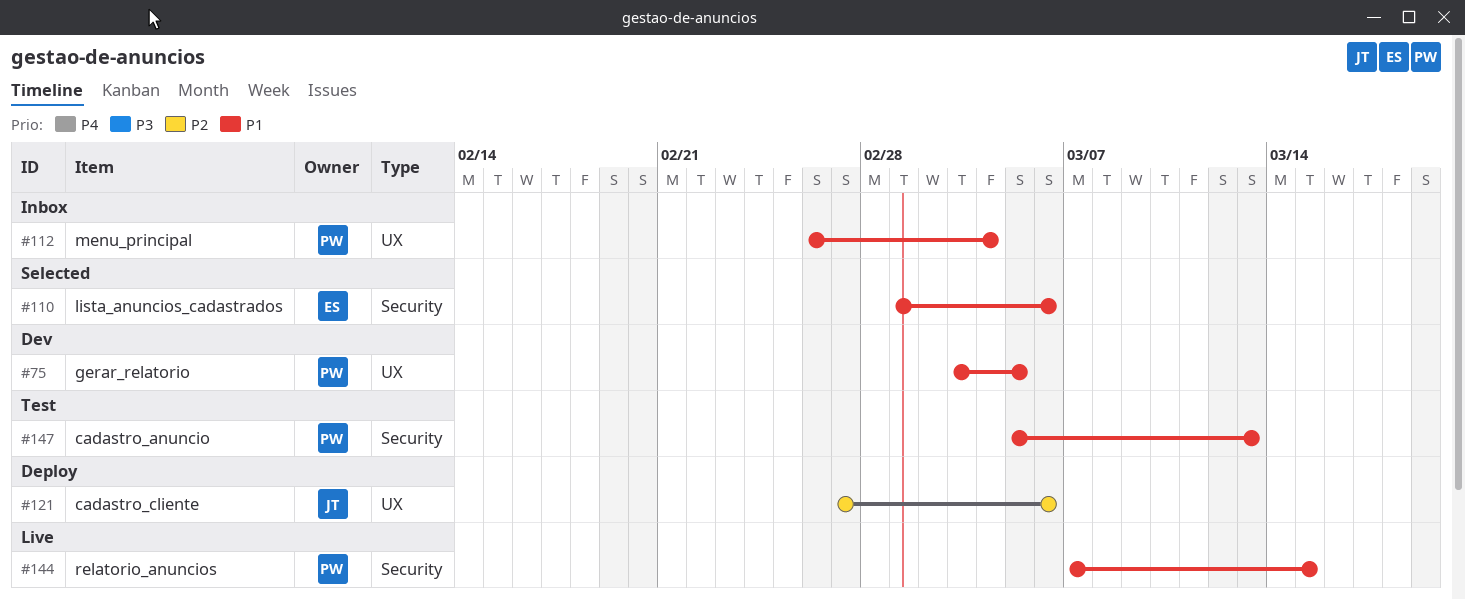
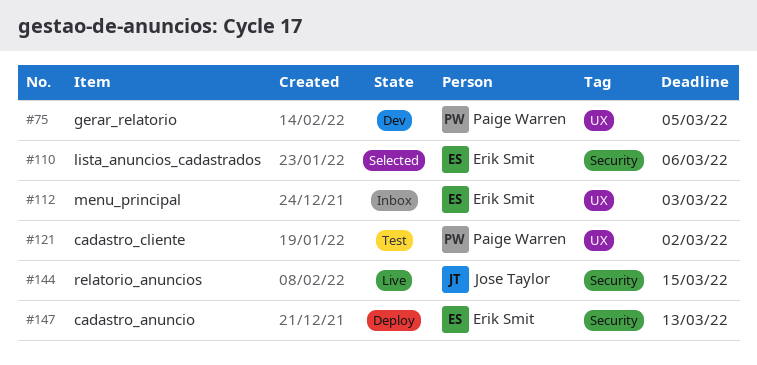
#112, owner: Paige Warren -> Erik Smit
#112, due: Mar 4 -> Mar 3
#121, status: Deploy -> Test
#121, owner: Jose Taylor -> Paige Warren
#121, due: Mar 6 -> Mar 2
#144, owner: Paige Warren -> Jose Taylor
#147, status: Test -> Deploy
#147, owner: Paige Warren -> Erik Smit

